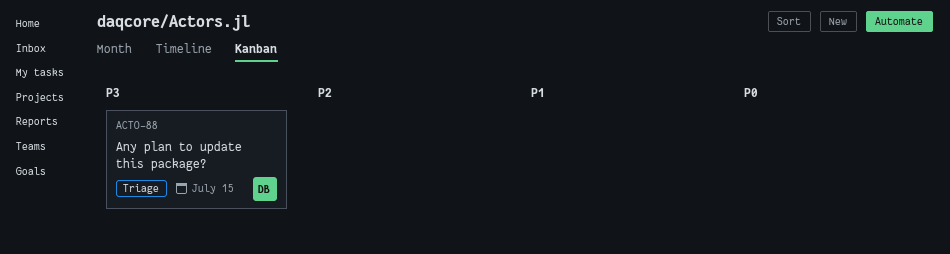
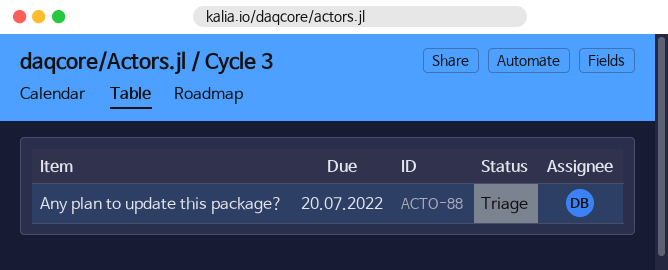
ACTO-88, due: Jul 15 -> Jul 20

